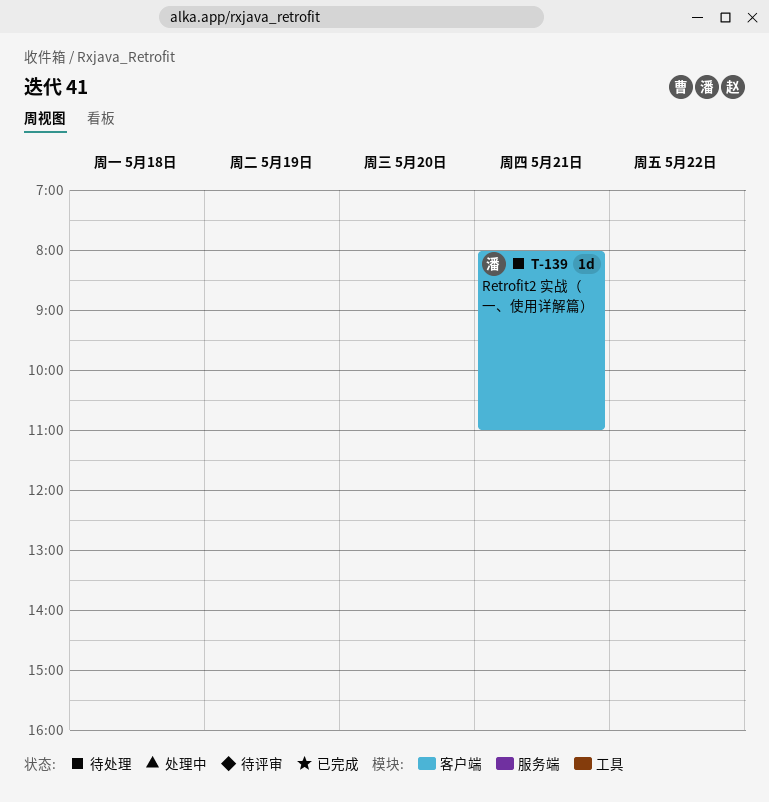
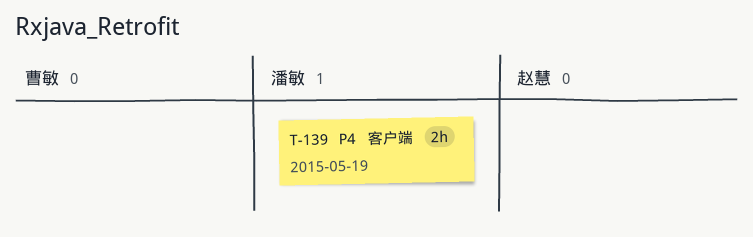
T-139, estimate: 1d -> 2h
T-139, day: May 21 -> May 19

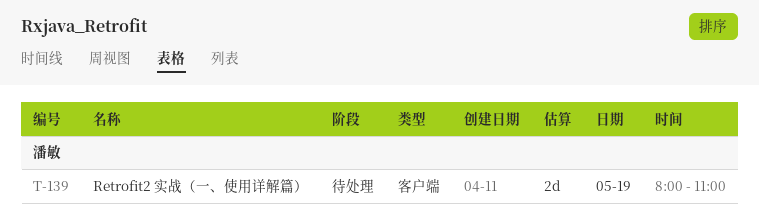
T-139, estimate: 2h -> 2d

